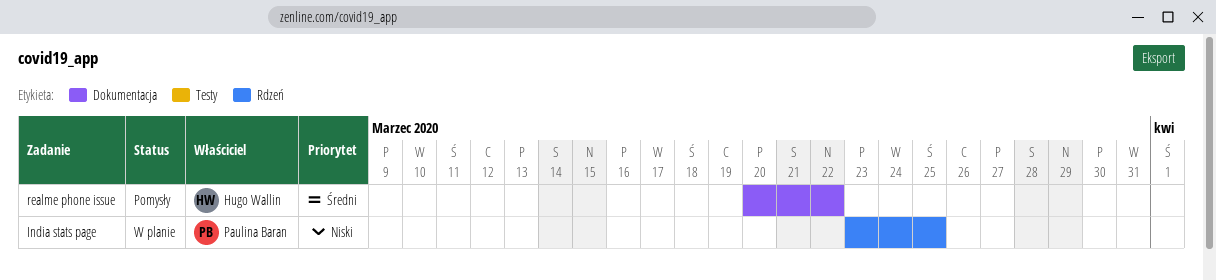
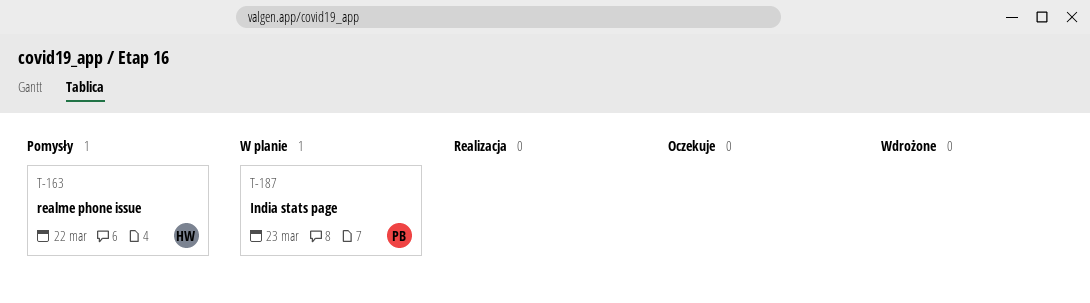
India stats page, due: Mar 25 -> Mar 23

